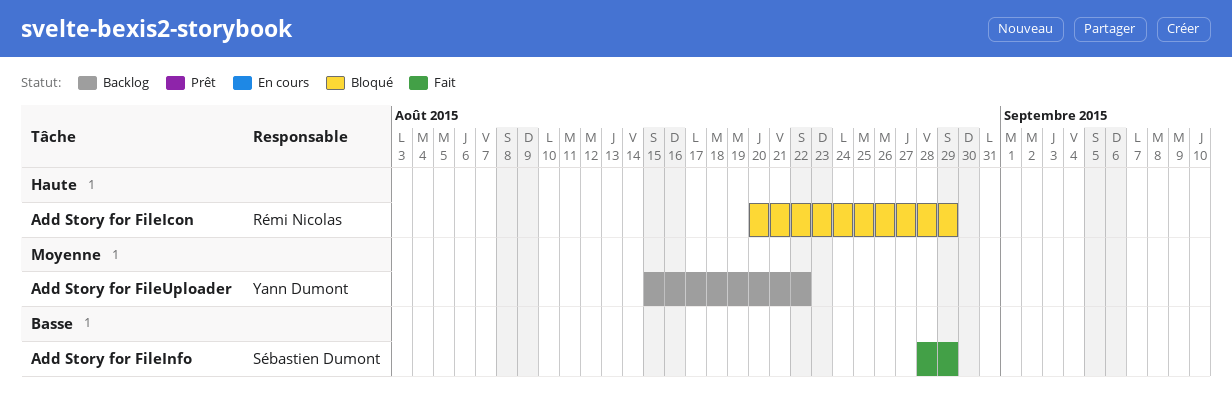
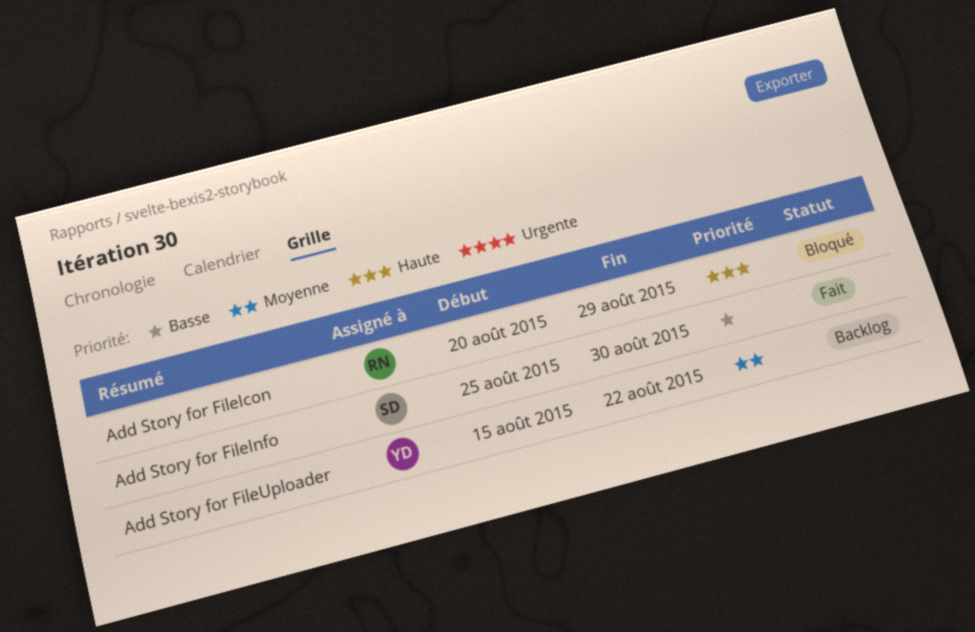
Add Story for FileInfo, start: Aug 28 -> Aug 25
Add Story for FileInfo, due: Aug 29 -> Aug 30

